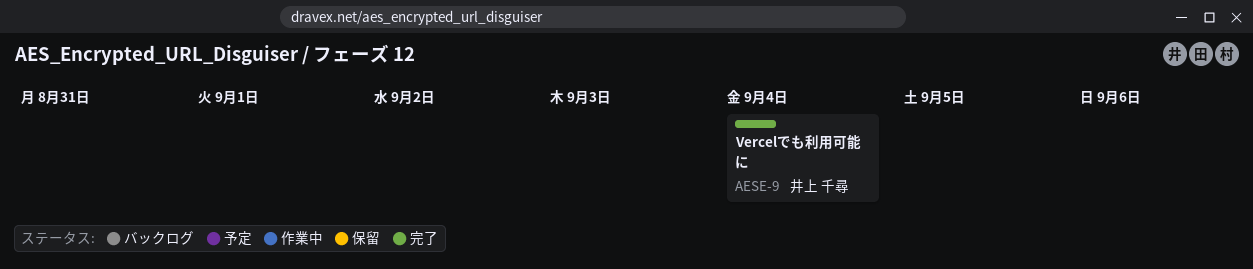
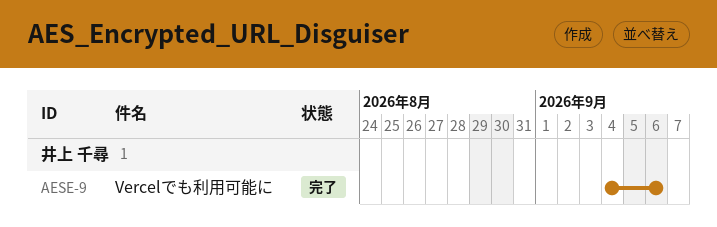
AESE-9, due: Sep 4 -> Sep 6

